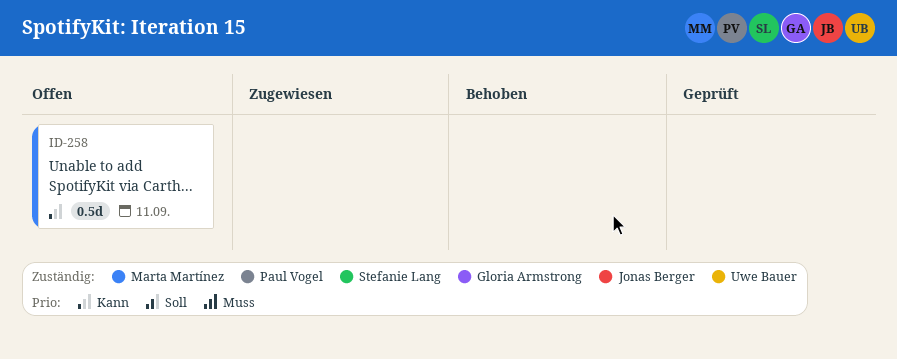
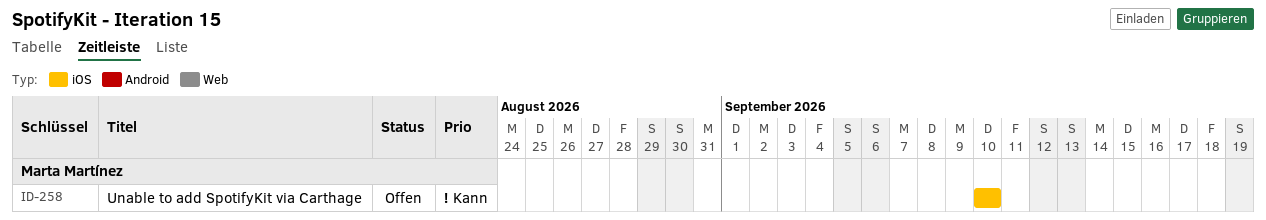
ID-258, due: Sep 11 -> Sep 10

